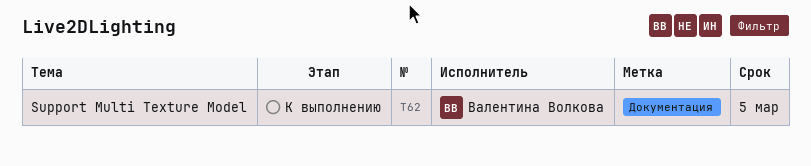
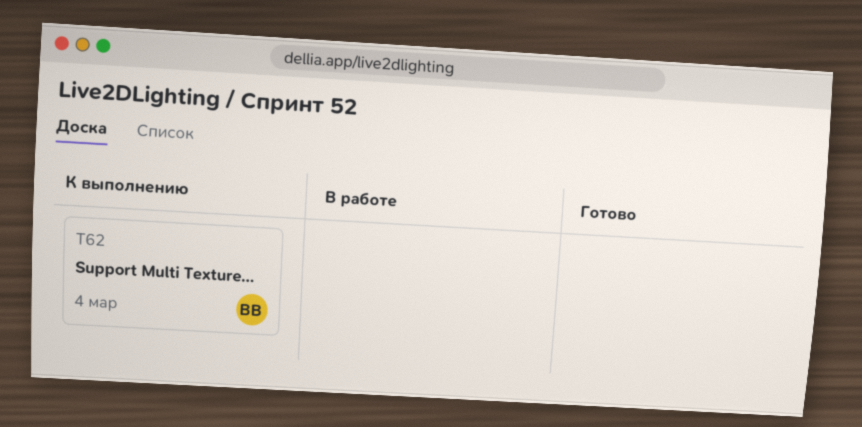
T62, due: Mar 5 -> Mar 4

